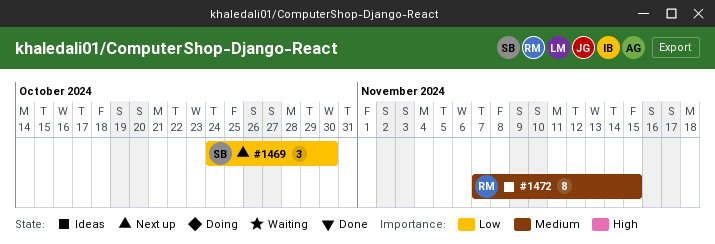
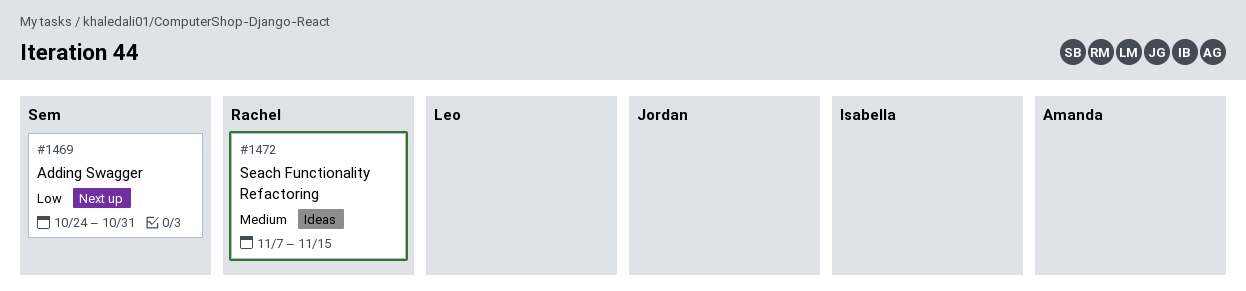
#1469, due: Oct 30 -> Oct 31

